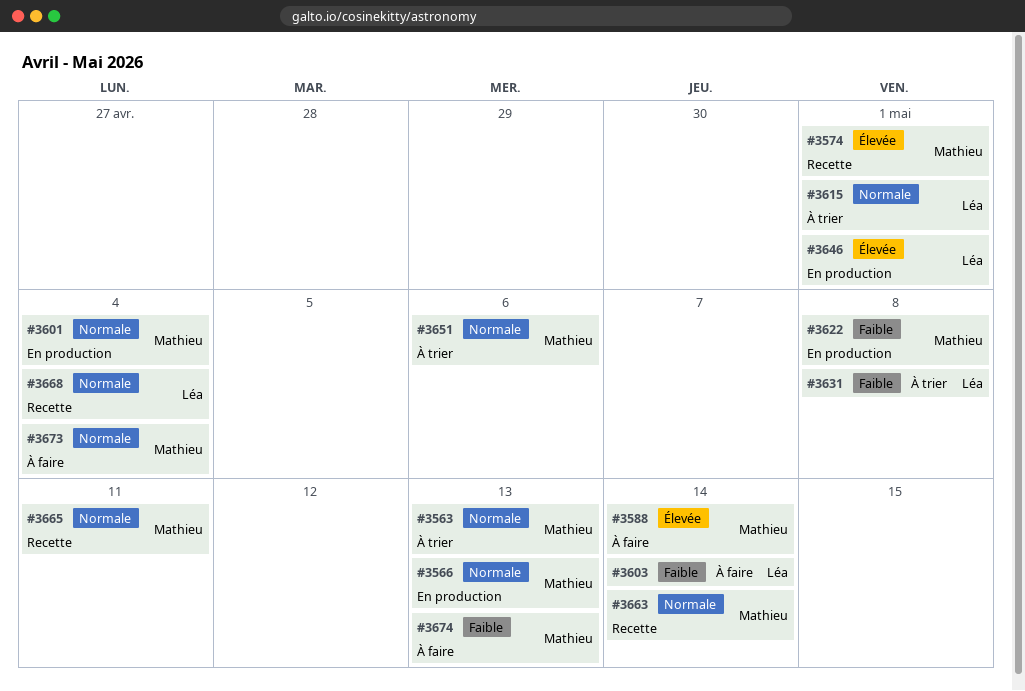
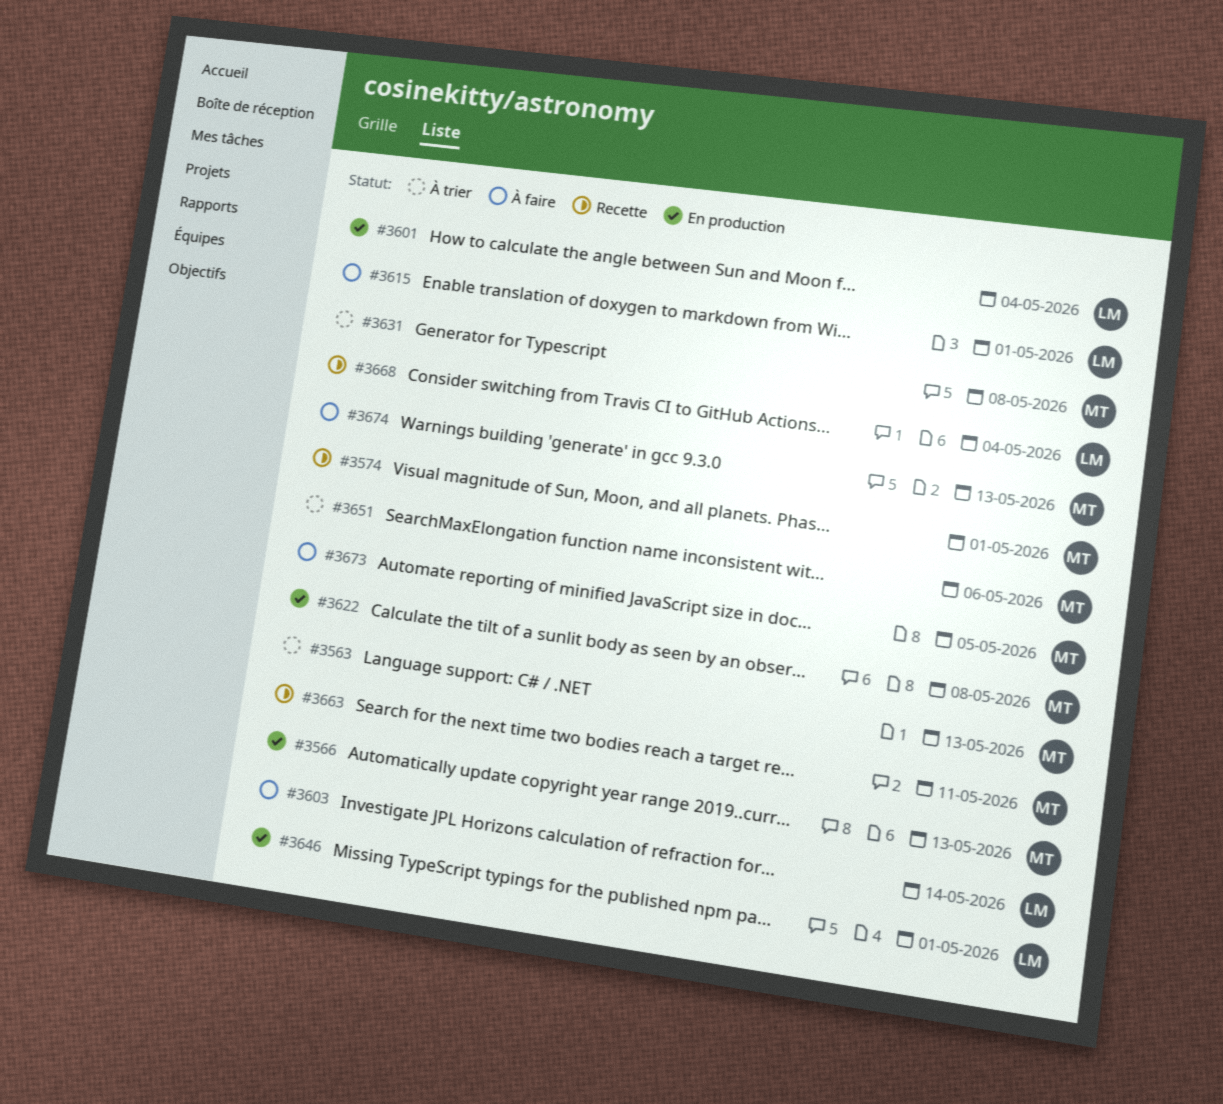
#3588: present -> none
#3601, owner: Mathieu -> Léa
#3615, status: À trier -> À faire
#3631, owner: Léa -> Mathieu
#3663, due: May 14 -> May 11
#3665: present -> none
#3673, due: May 4 -> May 5

